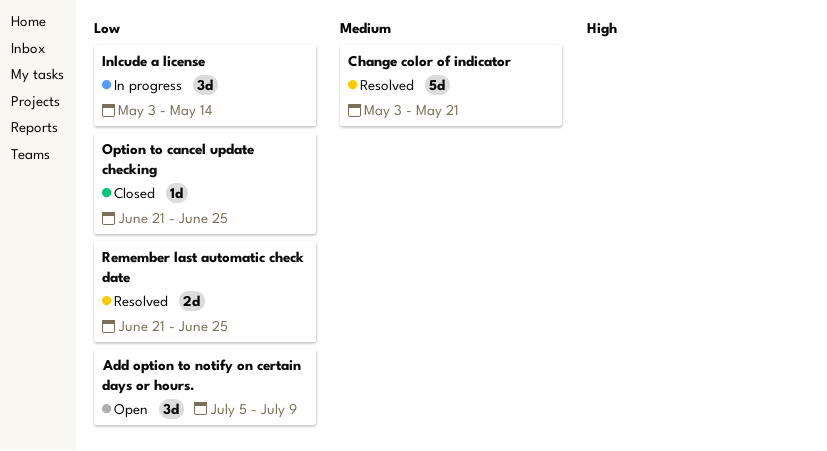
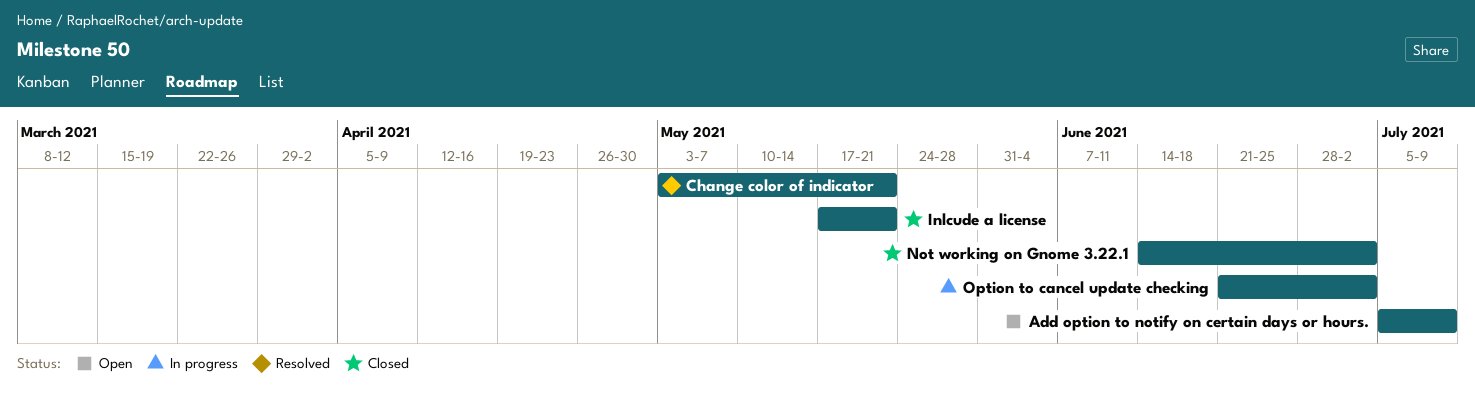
Inlcude a license, status: In progress -> Closed
Inlcude a license, start: May 3 -> May 17
Inlcude a license, due: May 14 -> May 21
Not working on Gnome 3.22.1: none -> present
Option to cancel update checking, status: Closed -> In progress
Option to cancel update checking, due: Jun 25 -> Jul 2
Remember last automatic check date: present -> none

